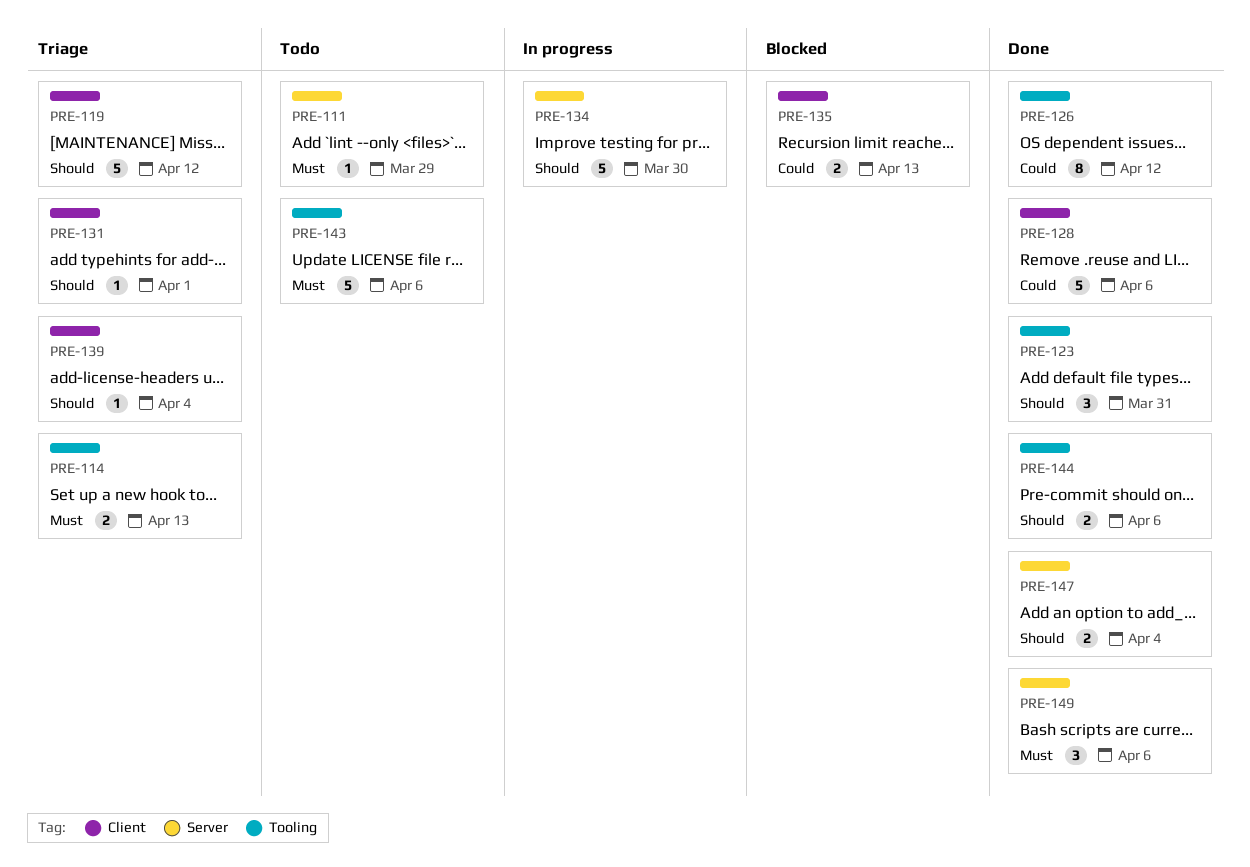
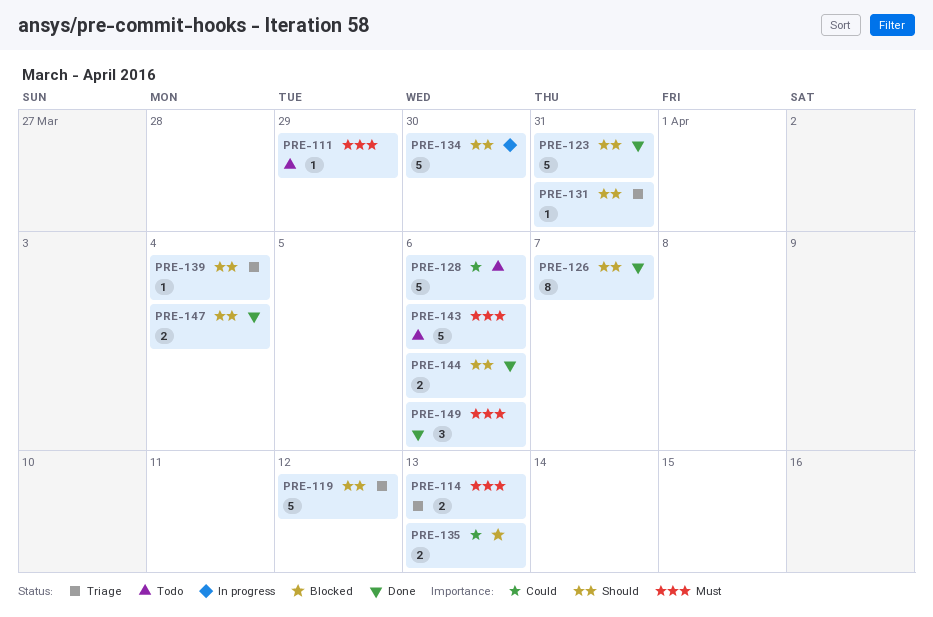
PRE-123, estimate: 3 -> 5
PRE-126, priority: Could -> Should
PRE-126, due: Apr 12 -> Apr 7
PRE-128, status: Done -> Todo
PRE-131, due: Apr 1 -> Mar 31

